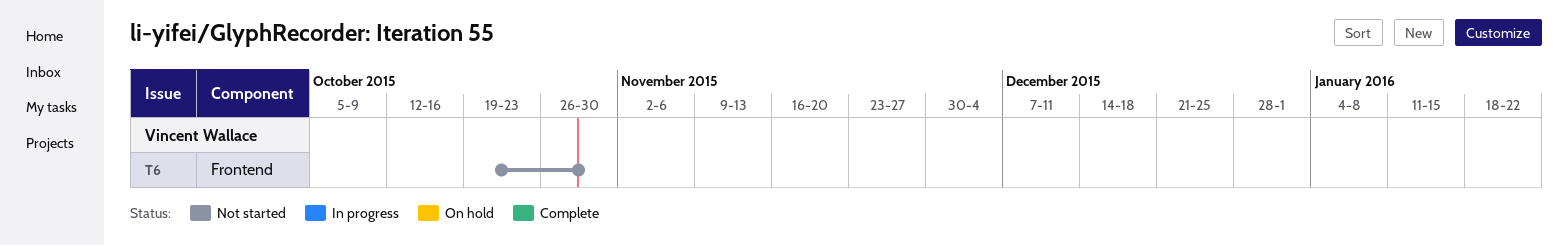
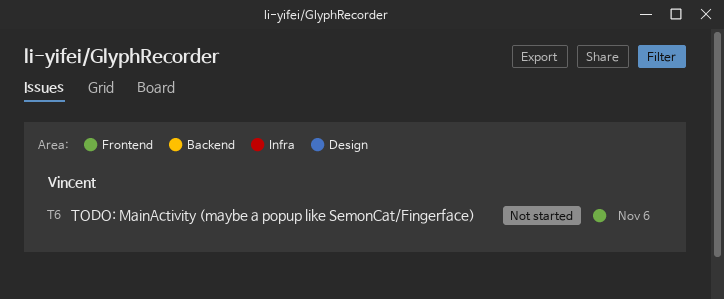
T6, due: Oct 30 -> Nov 6

